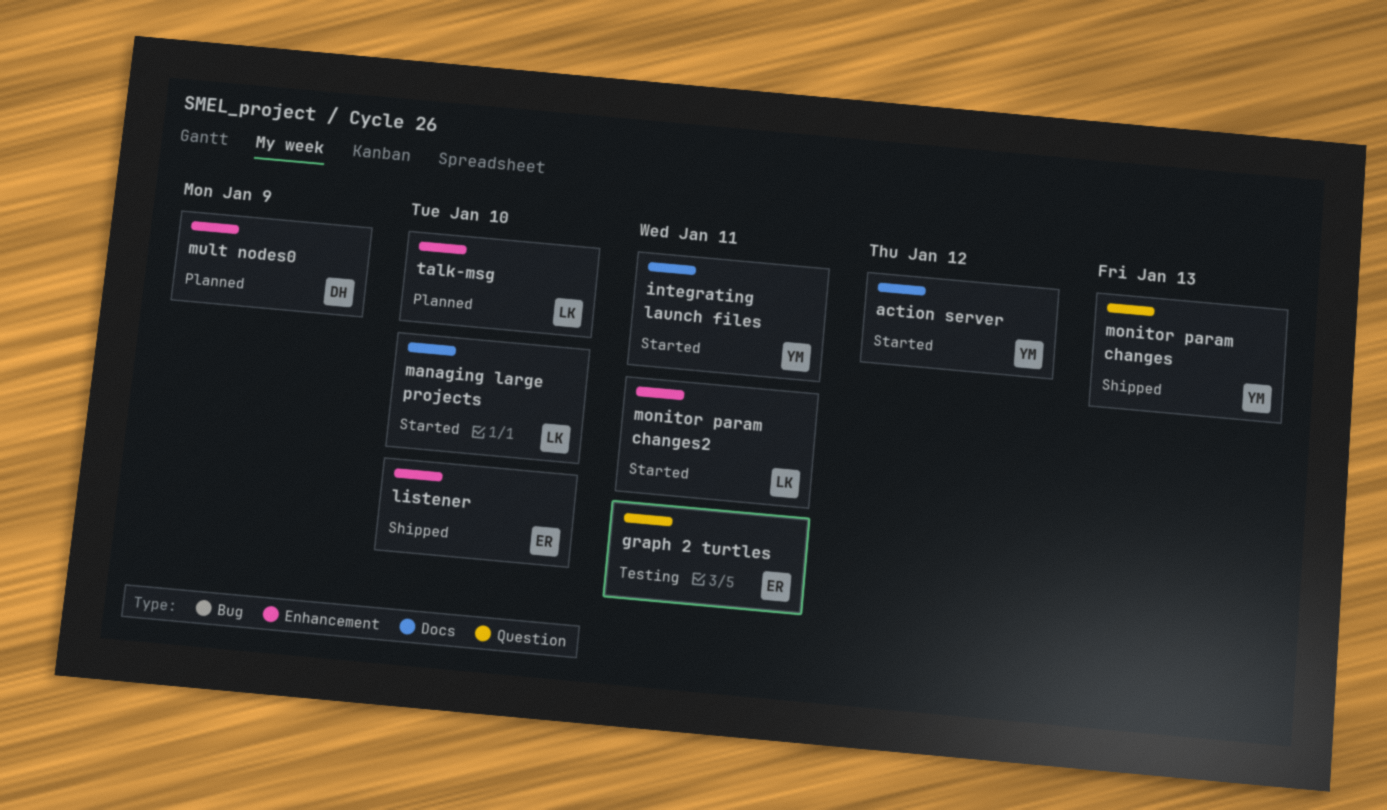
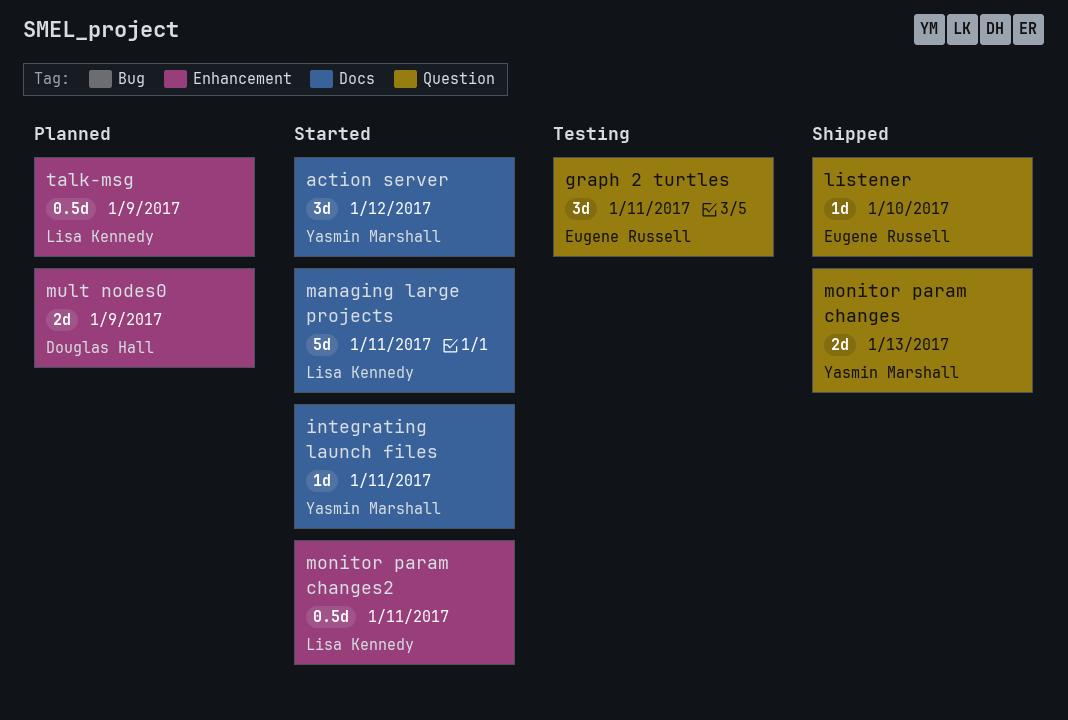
listener, label: Enhancement -> Question
managing large projects, due: Jan 10 -> Jan 11
talk-msg, due: Jan 10 -> Jan 9

